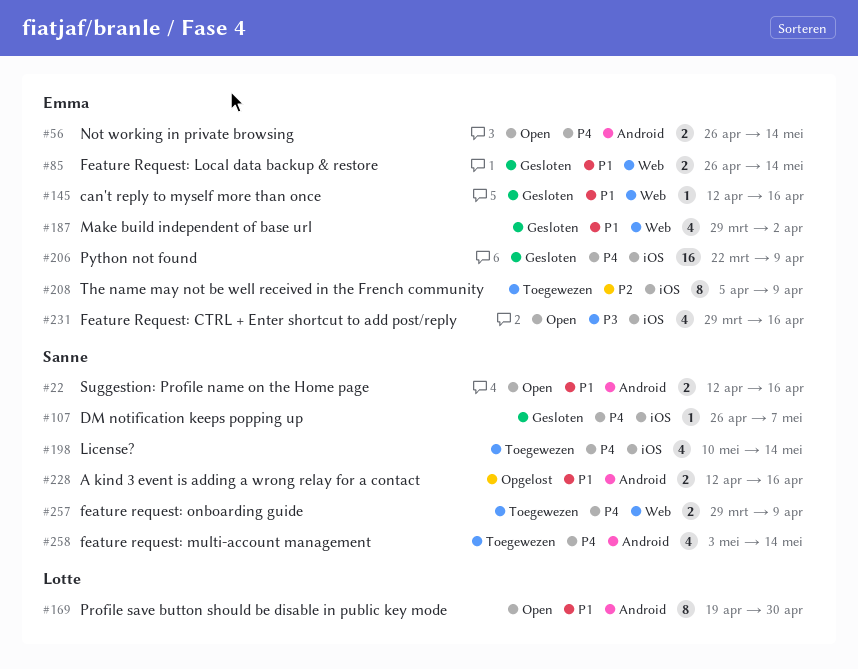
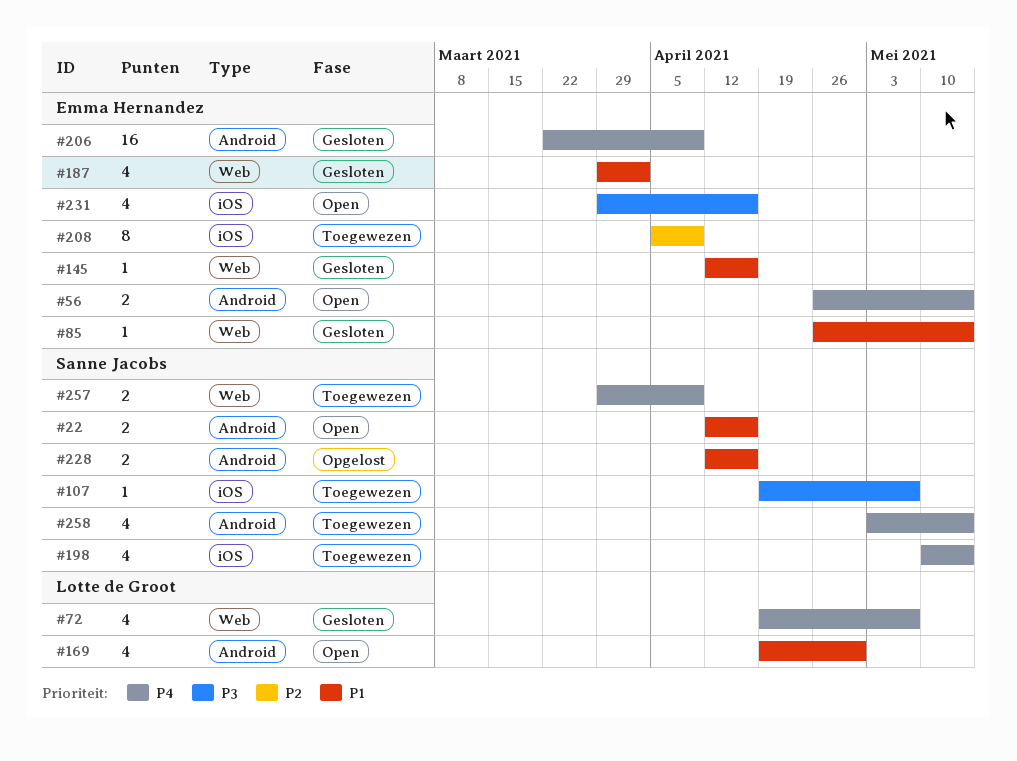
#72: none -> present
#85, estimate: 2 -> 1
#107, status: Gesloten -> Toegewezen
#107, priority: P4 -> P3
#107, start: Apr 26 -> Apr 19
#169, estimate: 8 -> 4
#206, label: iOS -> Android

